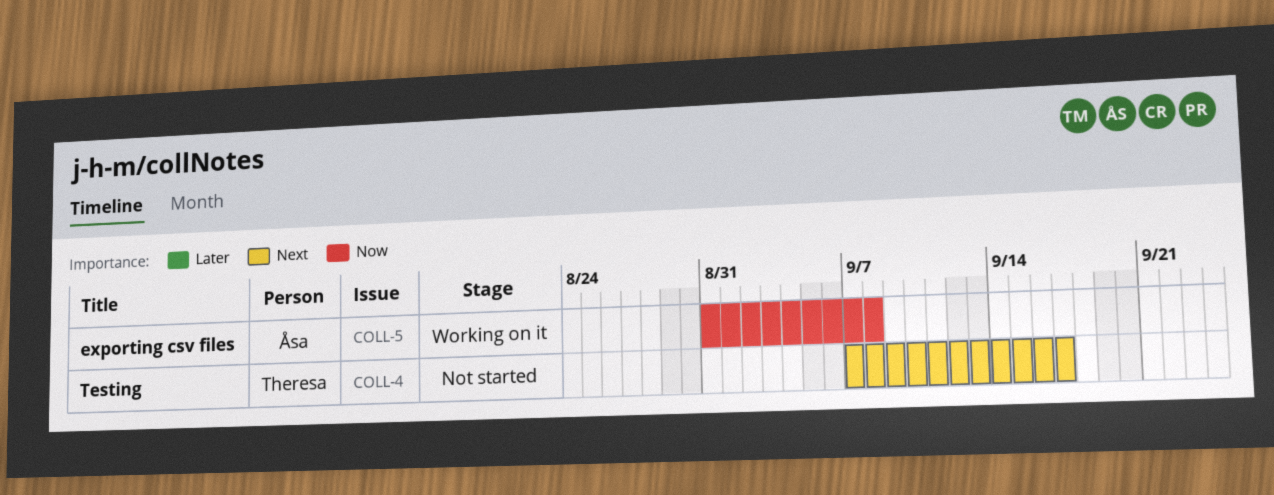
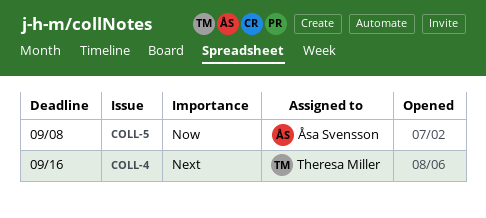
COLL-4, due: Sep 17 -> Sep 16

